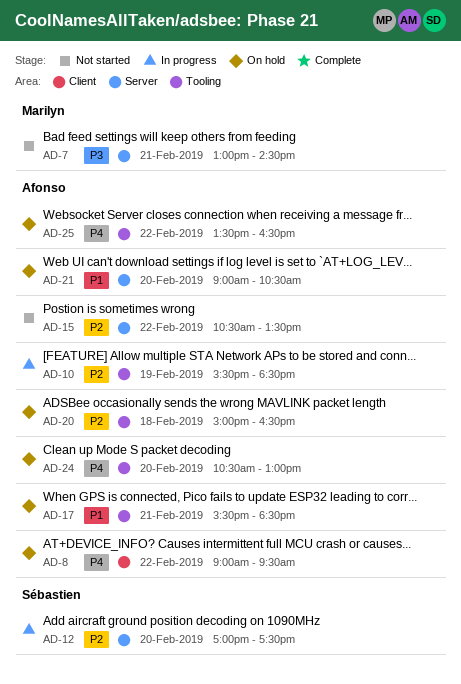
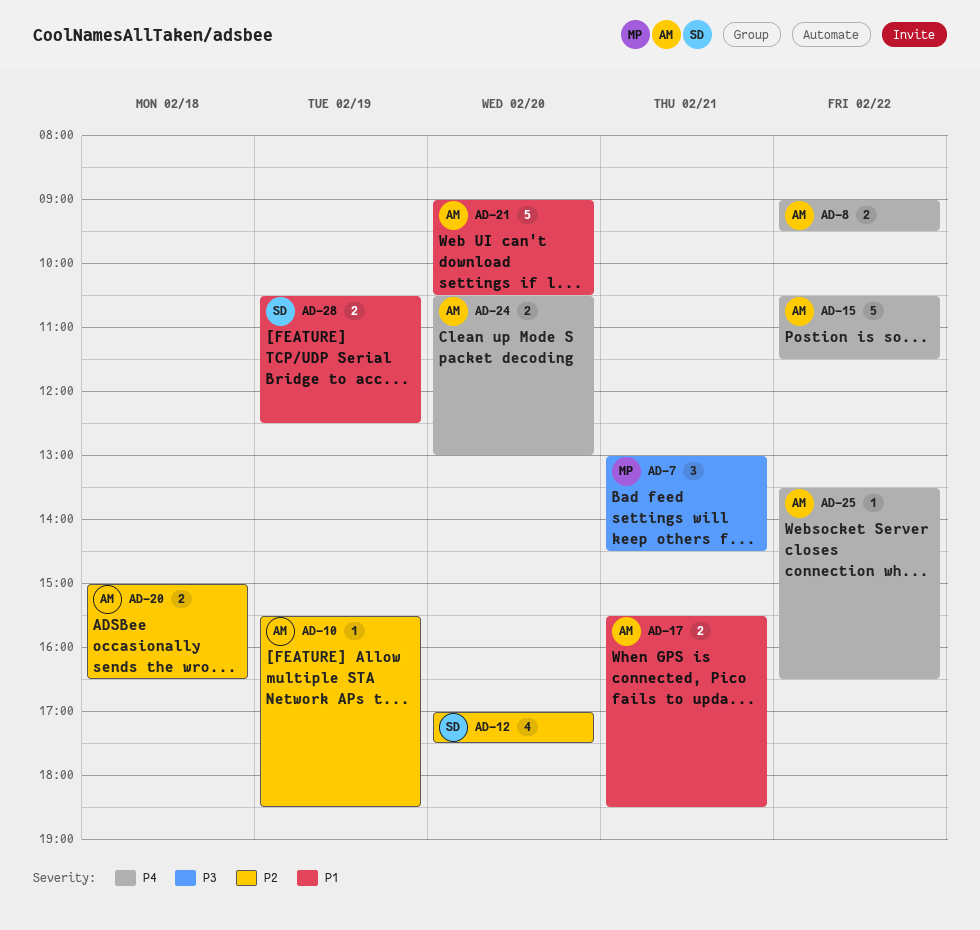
AD-15, priority: P2 -> P4
AD-15, ends: 13:30 -> 11:30
AD-28: none -> present

